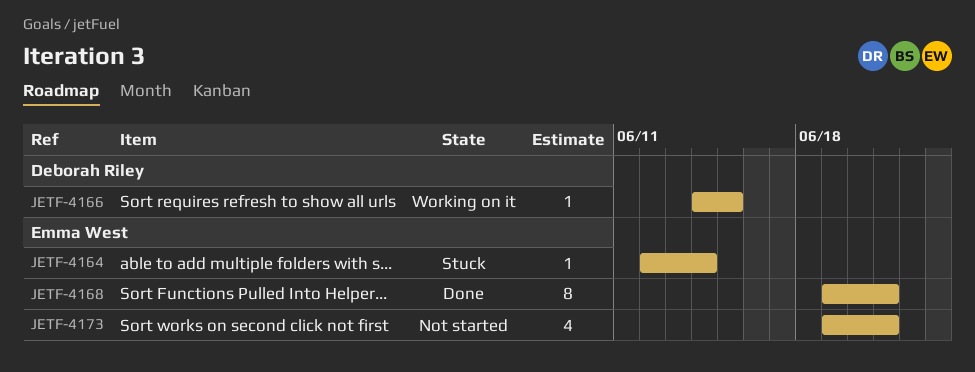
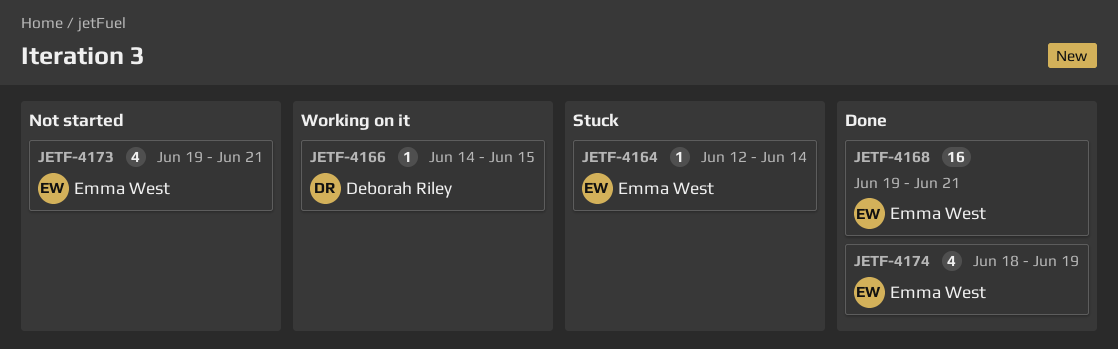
JETF-4168, estimate: 8 -> 16
JETF-4174: none -> present

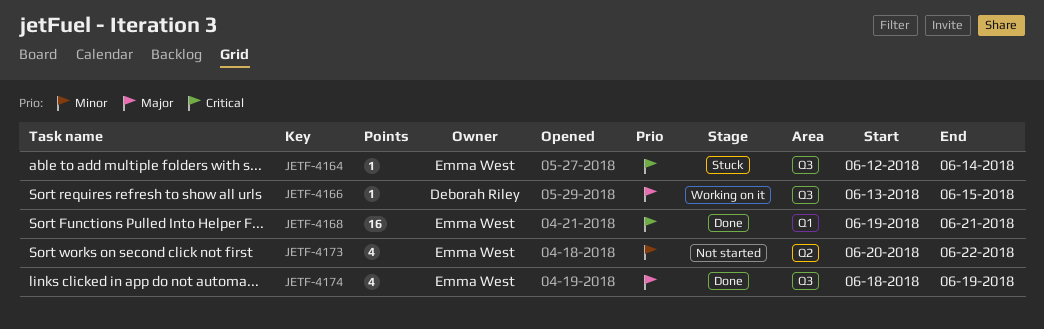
JETF-4166, start: Jun 14 -> Jun 13
JETF-4173, start: Jun 19 -> Jun 20
JETF-4173, due: Jun 21 -> Jun 22

